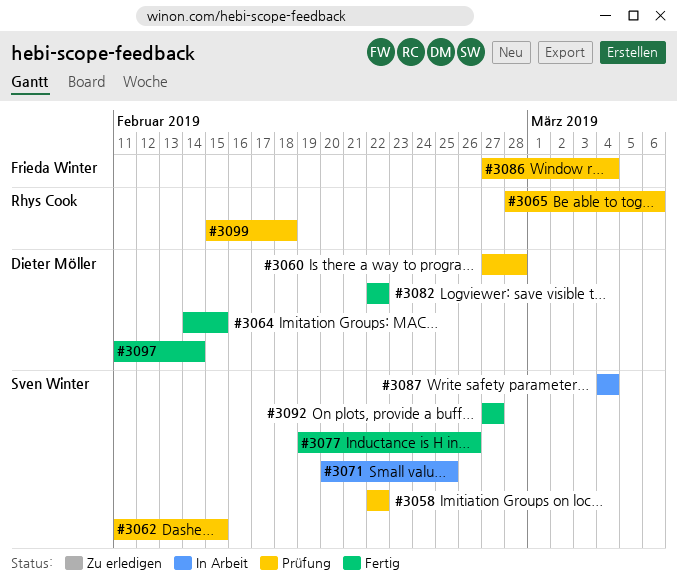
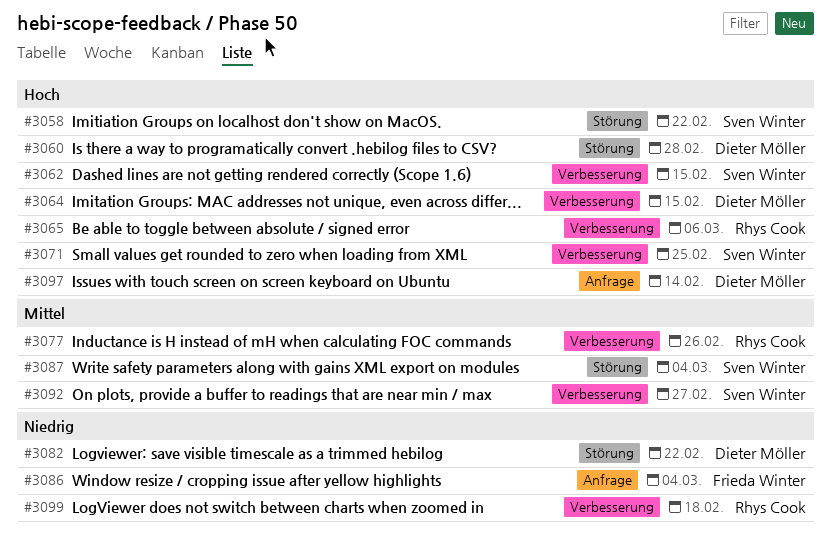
#3077, owner: Sven Winter -> Rhys Cook

